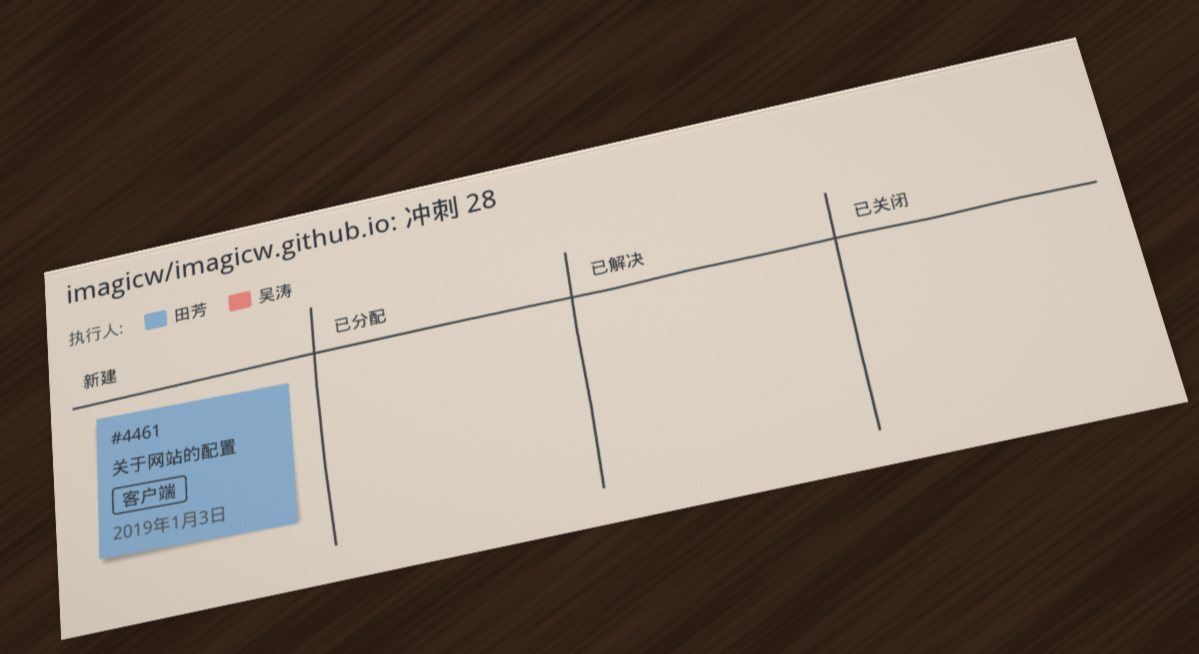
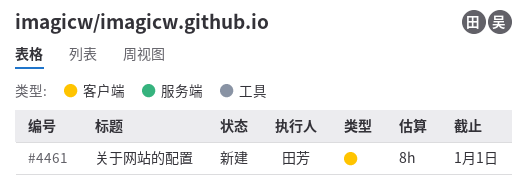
#4461, due: Jan 3 -> Jan 1

